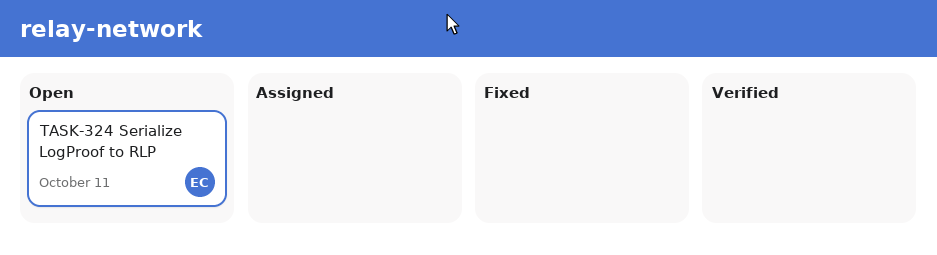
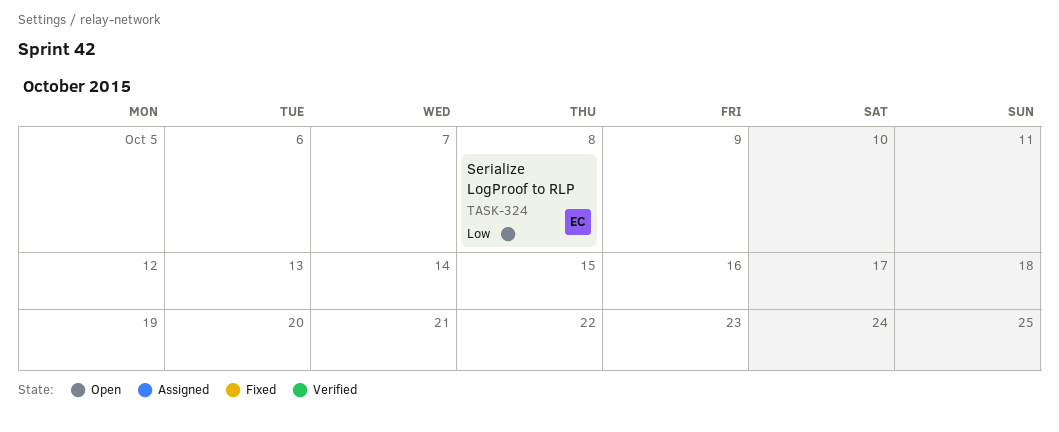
TASK-324, due: Oct 11 -> Oct 8

